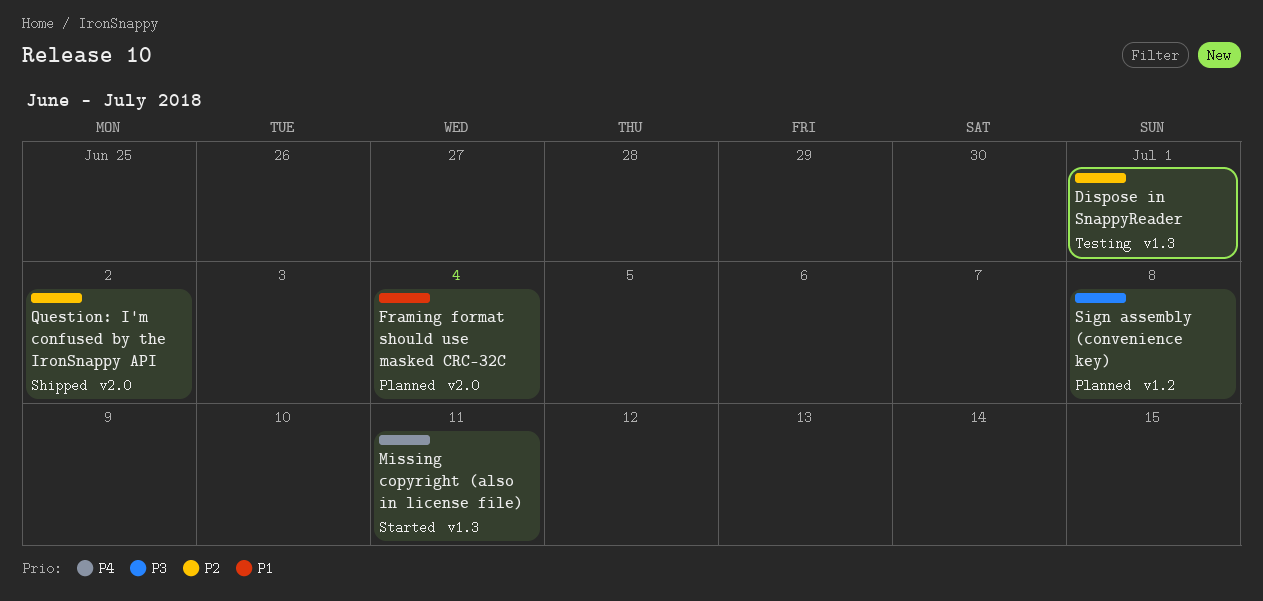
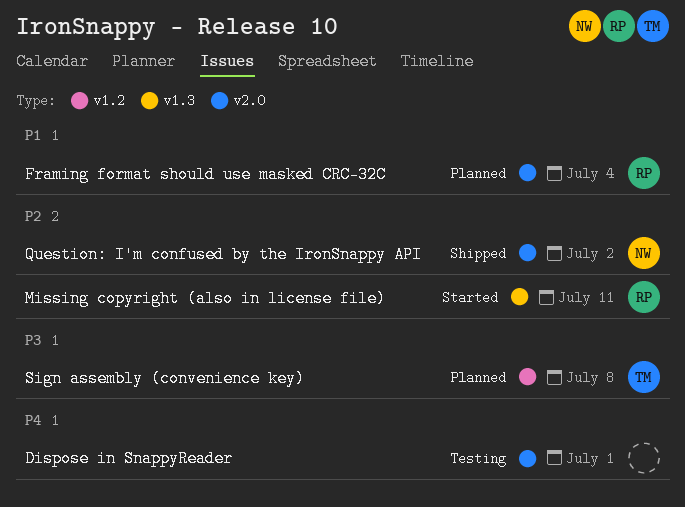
Dispose in SnappyReader, priority: P2 -> P4
Dispose in SnappyReader, label: v1.3 -> v2.0
Missing copyright (also in license file), priority: P4 -> P2

